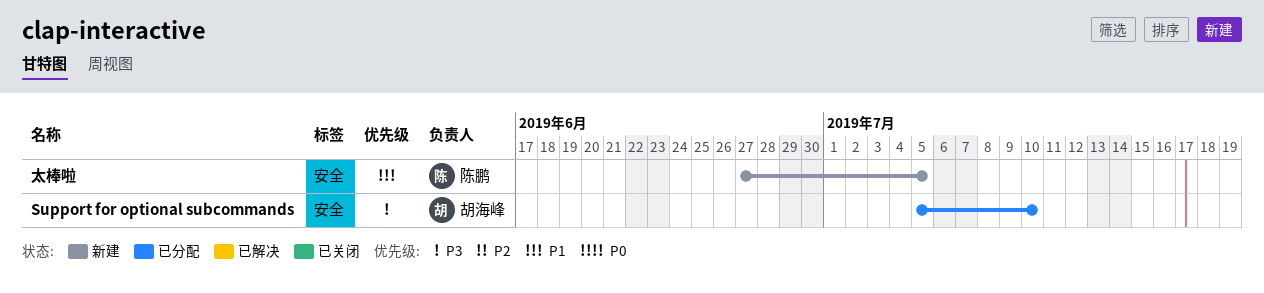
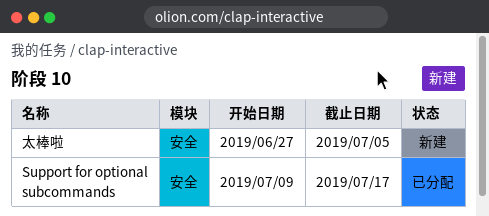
Support for optional subcommands, start: Jul 5 -> Jul 9
Support for optional subcommands, due: Jul 10 -> Jul 17

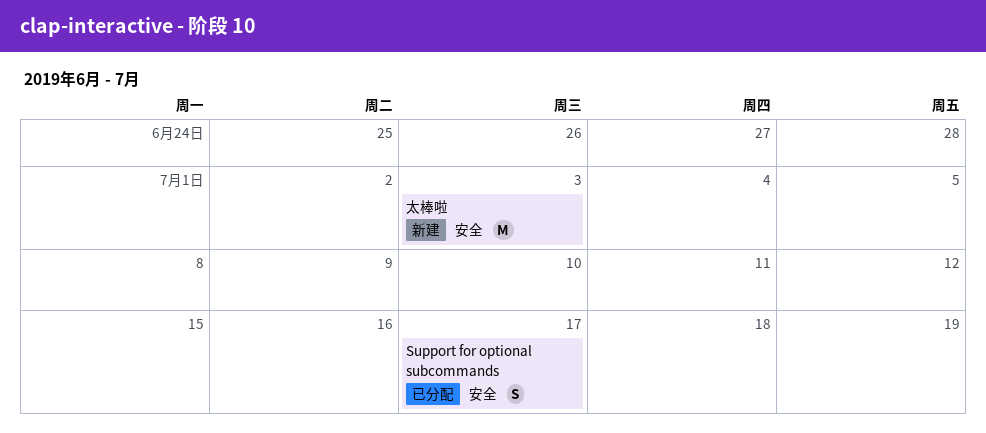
太棒啦, due: Jul 5 -> Jul 3

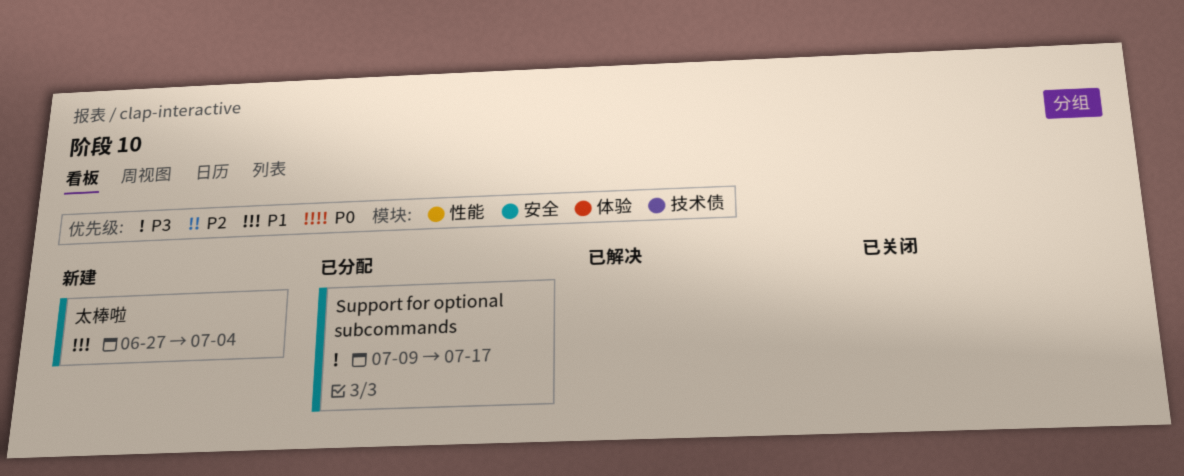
太棒啦, due: Jul 3 -> Jul 4

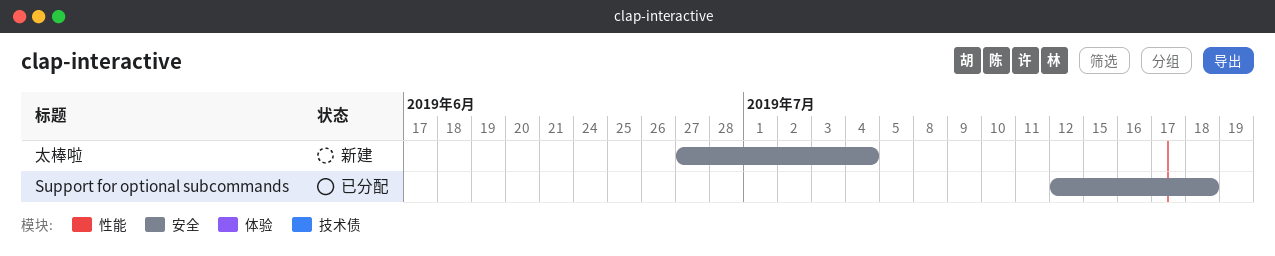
Support for optional subcommands, start: Jul 9 -> Jul 12
Support for optional subcommands, due: Jul 17 -> Jul 18

